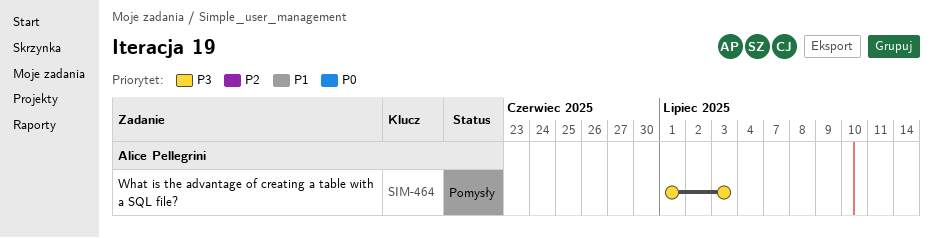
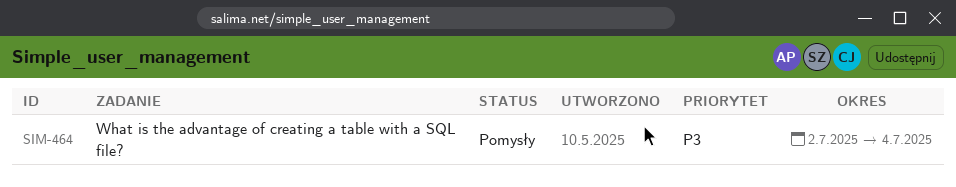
SIM-464, start: Jul 1 -> Jul 2
SIM-464, due: Jul 3 -> Jul 4

